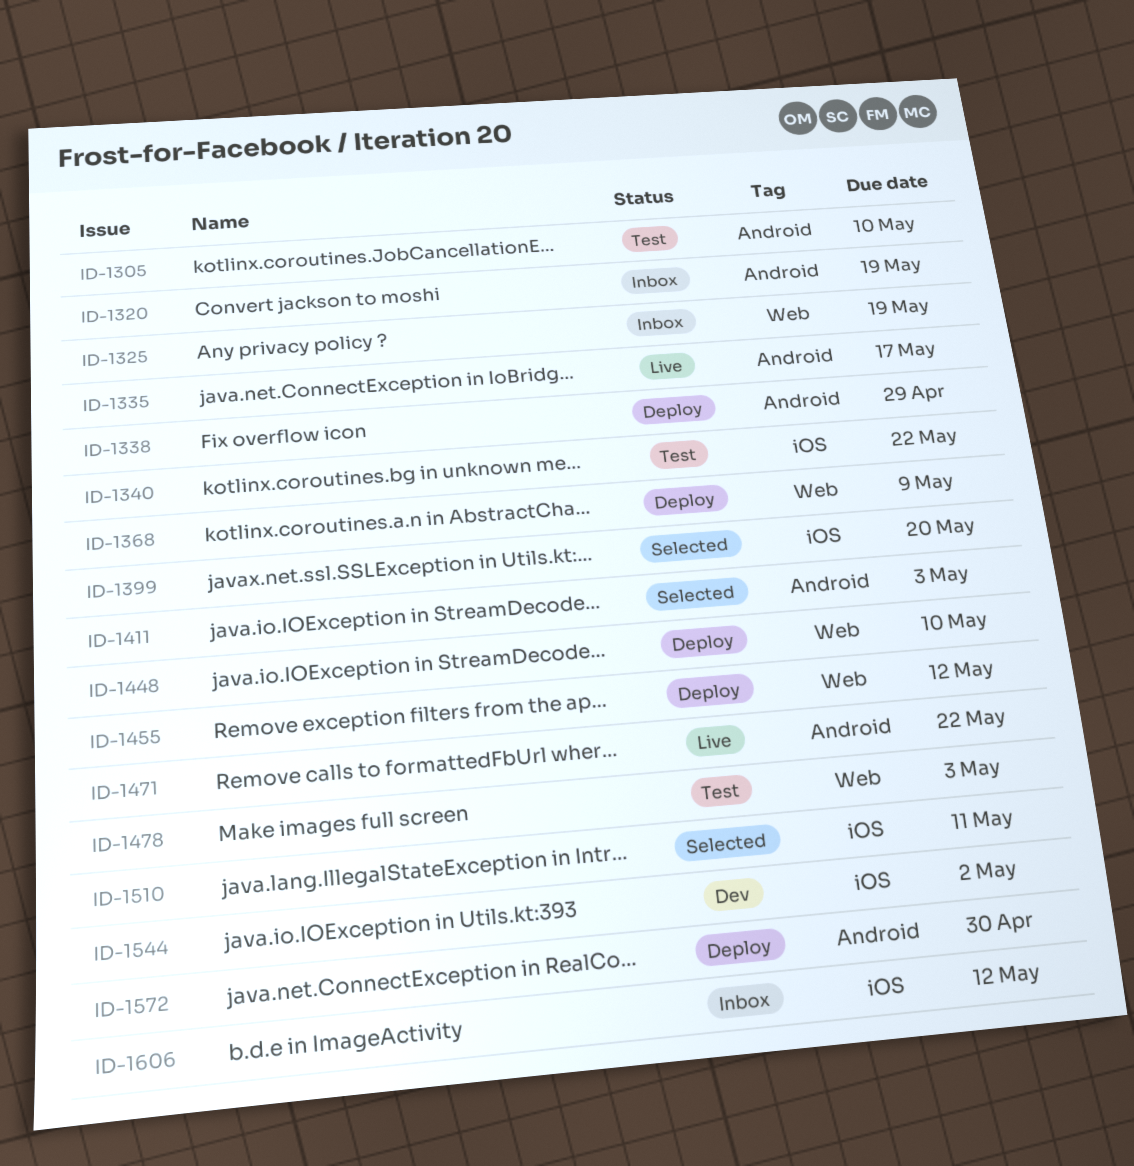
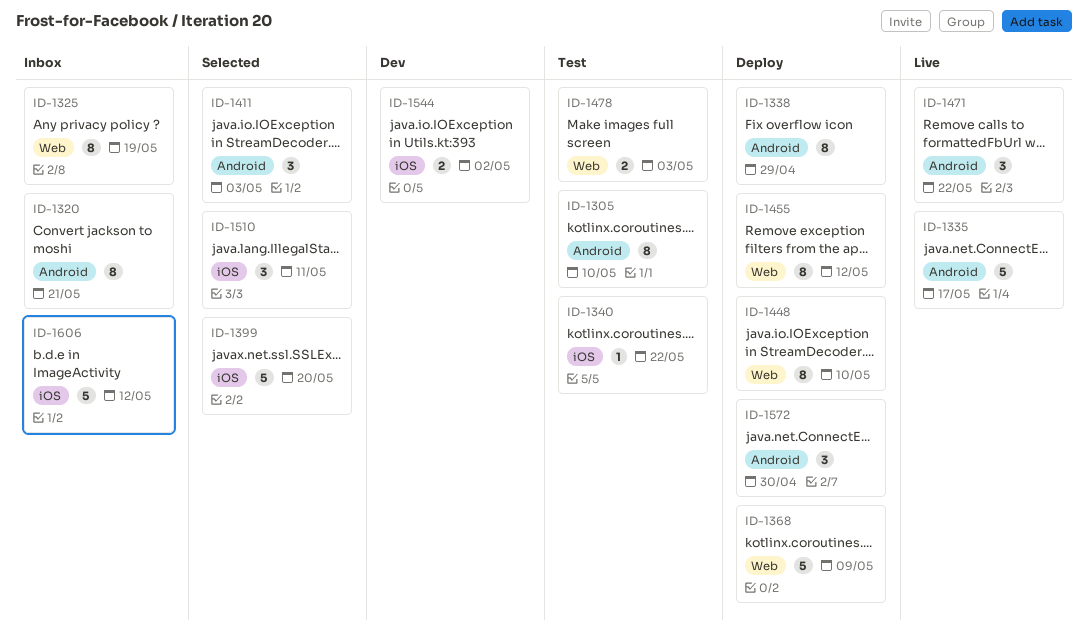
ID-1320, due: May 19 -> May 21

